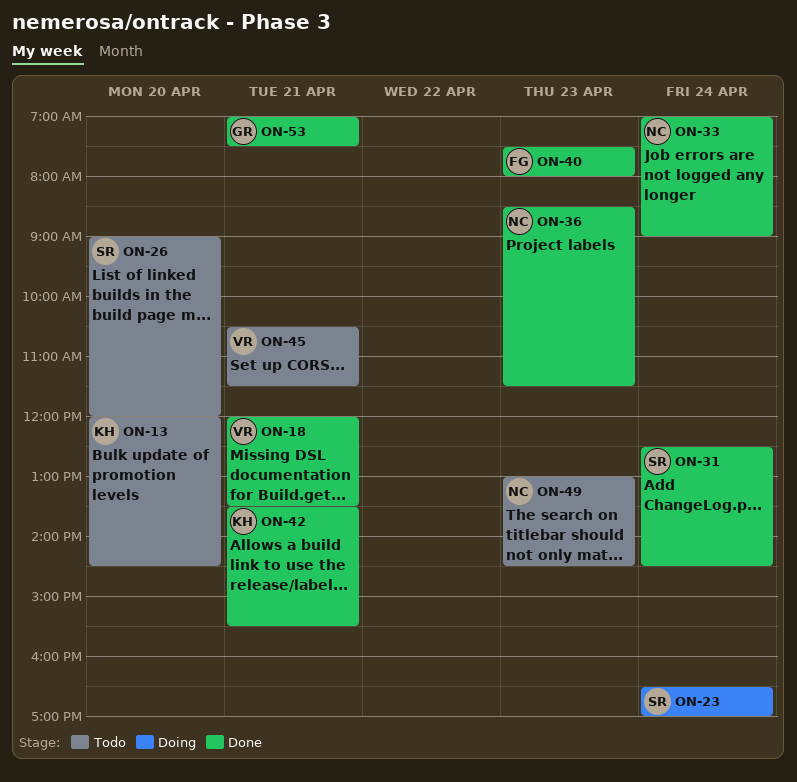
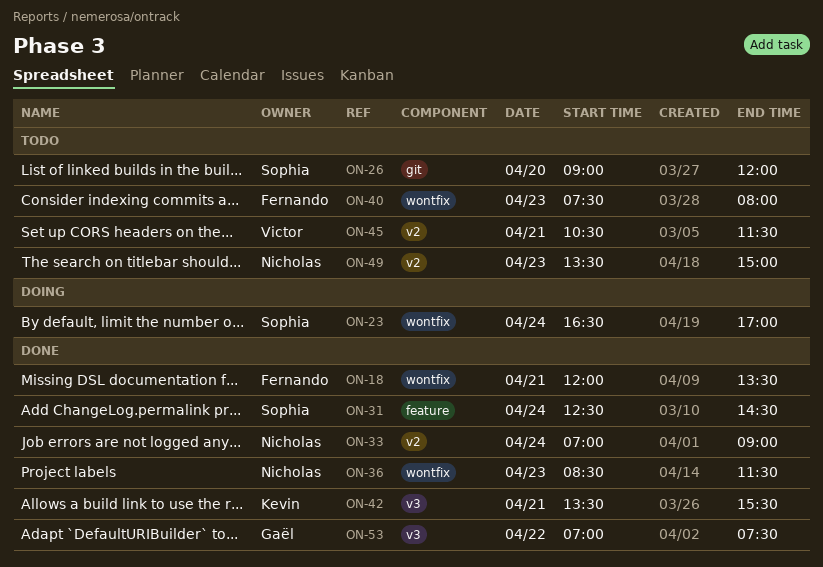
ON-13: present -> none
ON-18, owner: Victor -> Fernando
ON-40, status: Done -> Todo
ON-49, begins: 13:00 -> 13:30
ON-49, ends: 14:30 -> 15:00
ON-53, day: Apr 21 -> Apr 22

